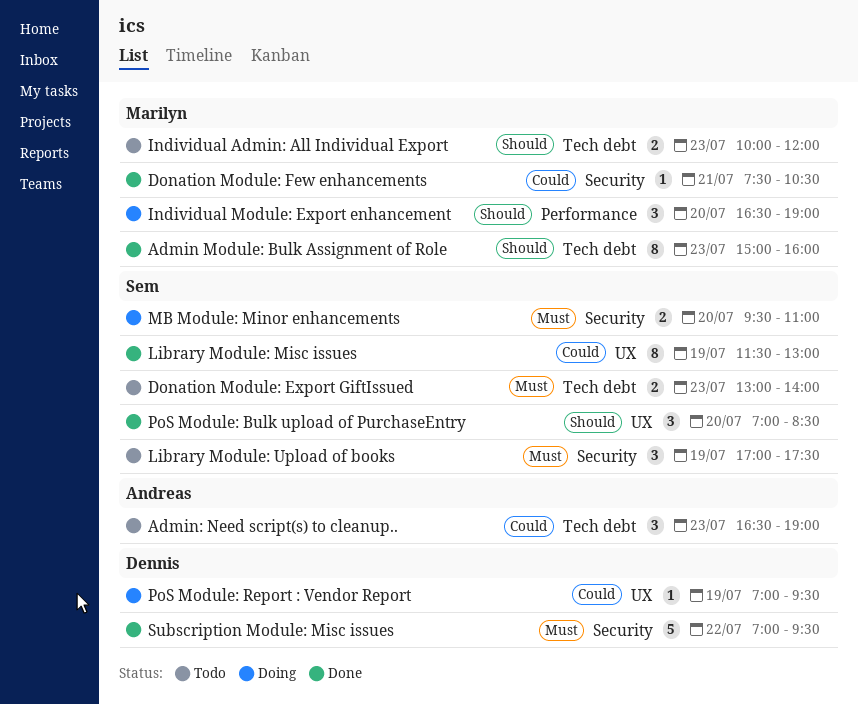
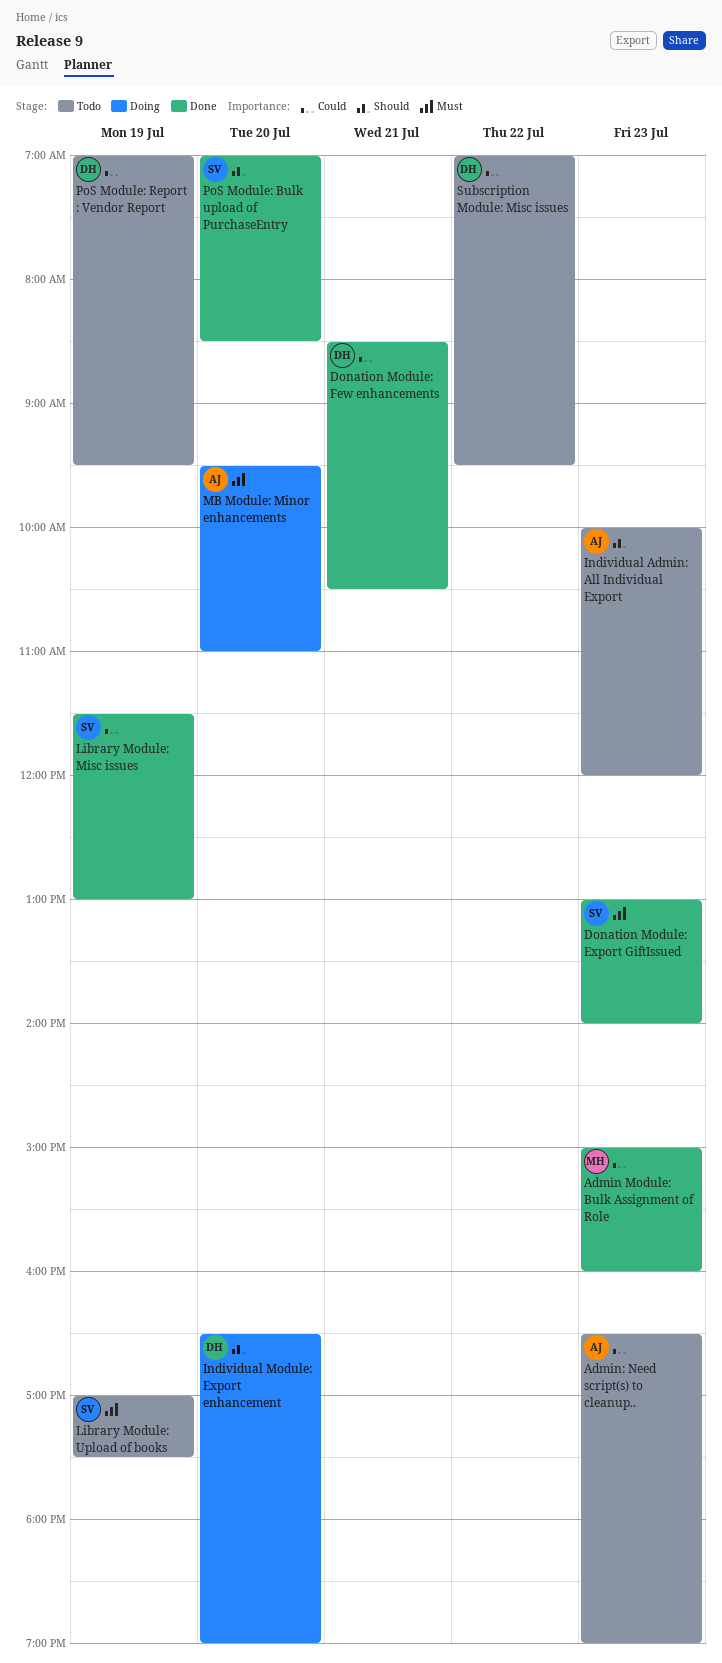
Admin Module: Bulk Assignment of Role, priority: Should -> Could
Donation Module: Export GiftIssued, status: Todo -> Done
Donation Module: Few enhancements, owner: Marilyn -> Dennis
Donation Module: Few enhancements, begins: 07:30 -> 08:30
Individual Admin: All Individual Export, owner: Marilyn -> Andreas
Individual Module: Export enhancement, owner: Marilyn -> Dennis
MB Module: Minor enhancements, owner: Sem -> Andreas
PoS Module: Report : Vendor Report, status: Doing -> Todo
Subscription Module: Misc issues, status: Done -> Todo
Subscription Module: Misc issues, priority: Must -> Could

